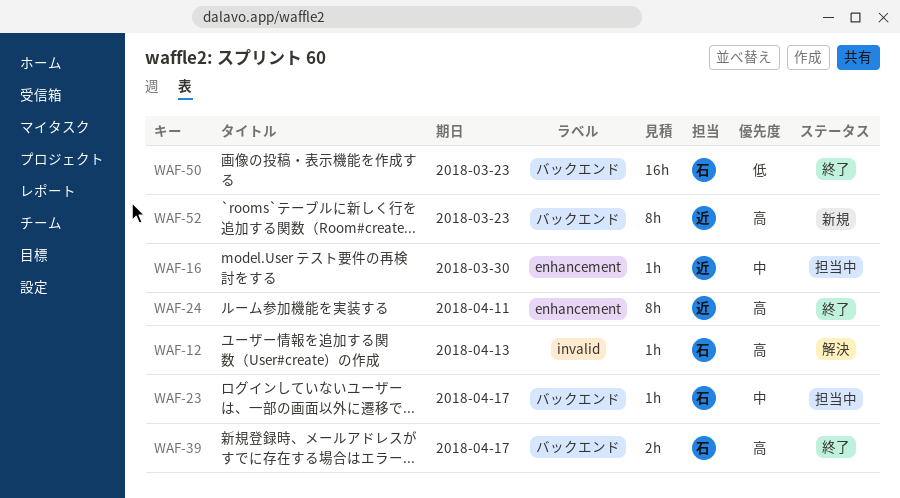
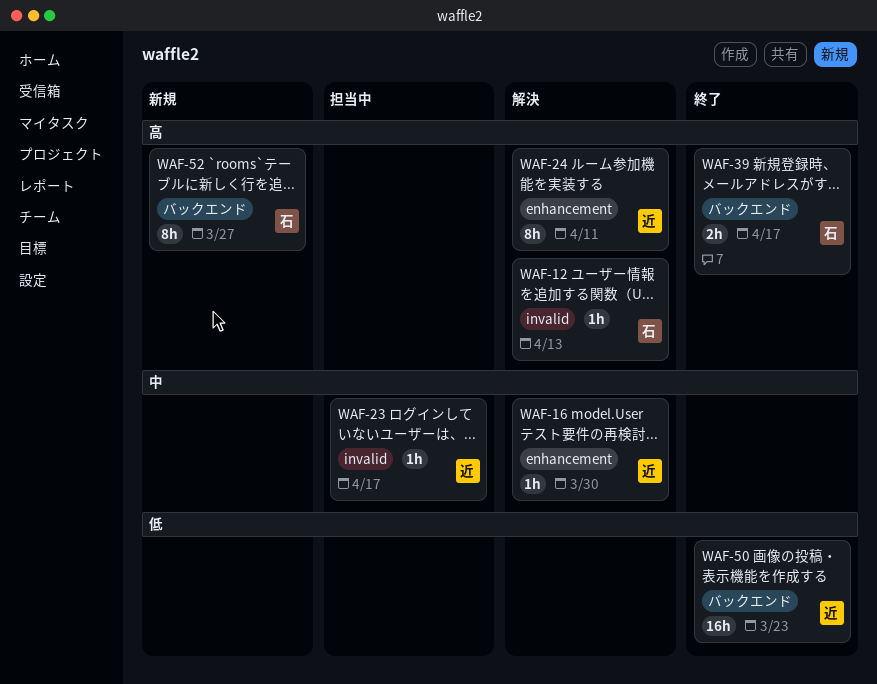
WAF-16, status: 担当中 -> 解決
WAF-23, owner: 石 -> 近
WAF-23, label: バックエンド -> invalid
WAF-24, status: 終了 -> 解決
WAF-50, owner: 石 -> 近
WAF-52, owner: 近 -> 石
WAF-52, due: Mar 23 -> Mar 27

